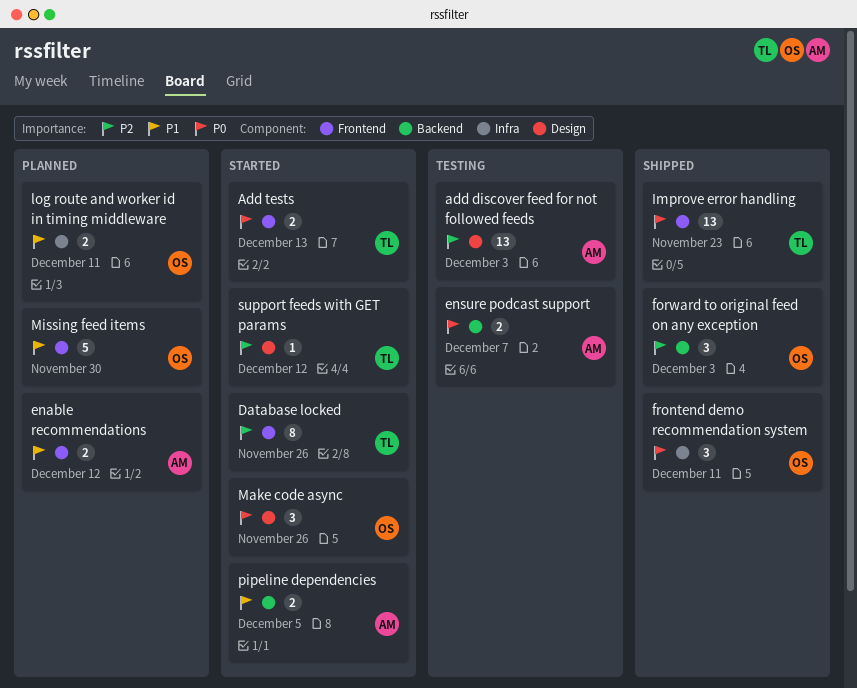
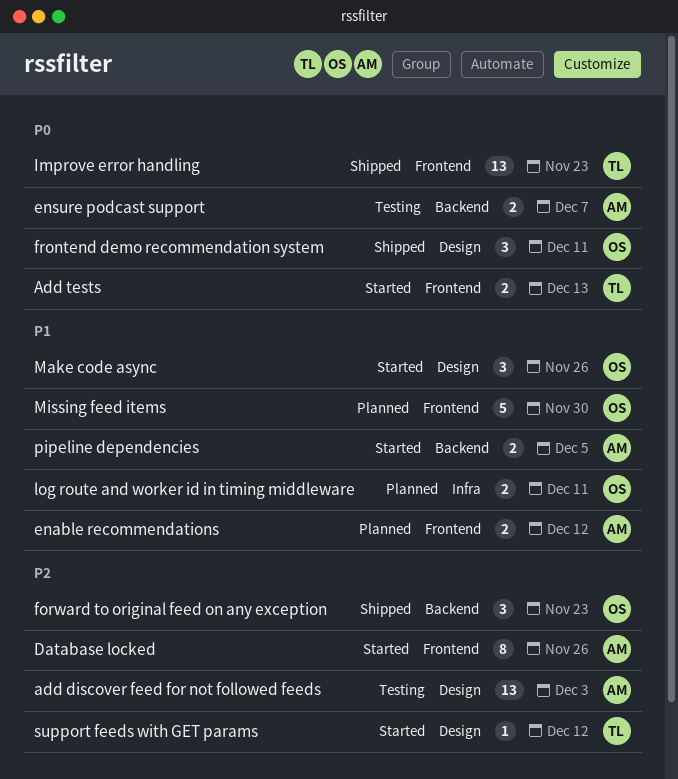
Database locked, owner: TL -> AM
forward to original feed on any exception, due: Dec 3 -> Nov 23
frontend demo recommendation system, label: Infra -> Design
Make code async, priority: P0 -> P1

